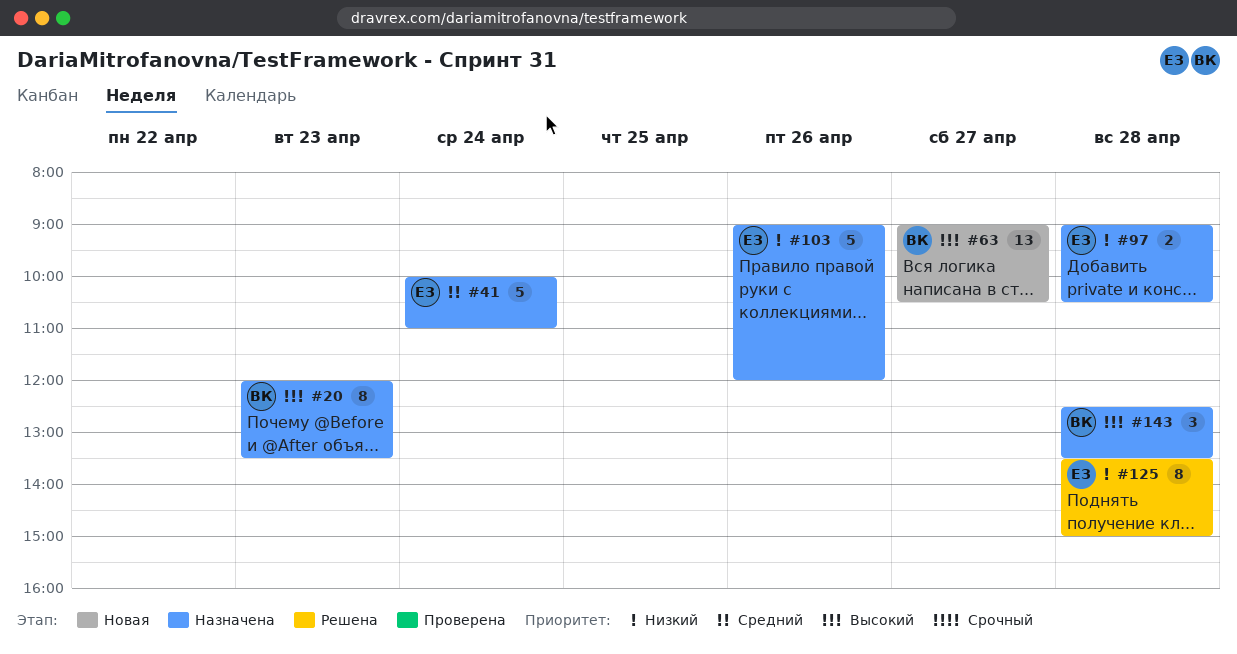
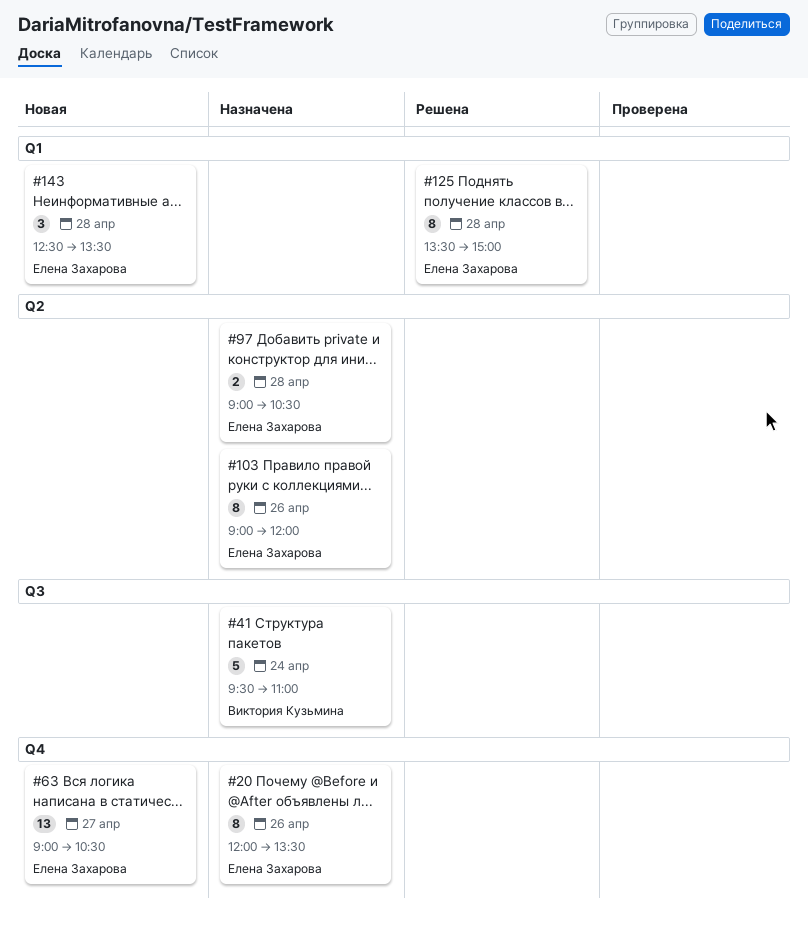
#20, owner: Виктория Кузьмина -> Елена Захарова
#20, day: Apr 23 -> Apr 26
#41, owner: Елена Захарова -> Виктория Кузьмина
#41, begins: 10:00 -> 09:30
#63, owner: Виктория Кузьмина -> Елена Захарова
#103, estimate: 5 -> 8
#143, status: Назначена -> Новая
#143, owner: Виктория Кузьмина -> Елена Захарова

